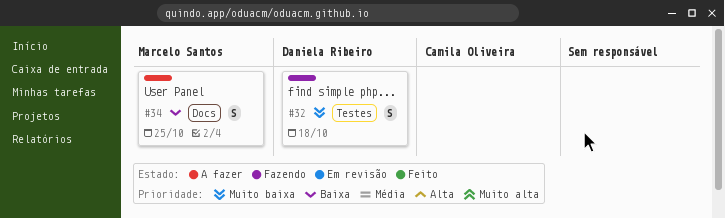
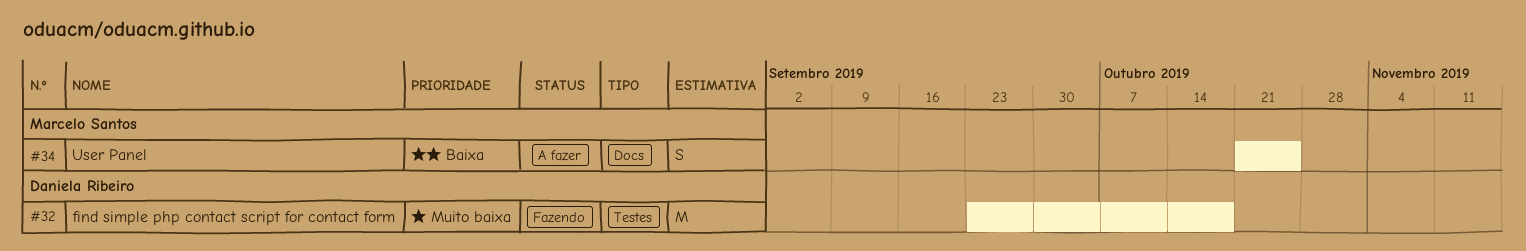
#32, estimate: S -> M

